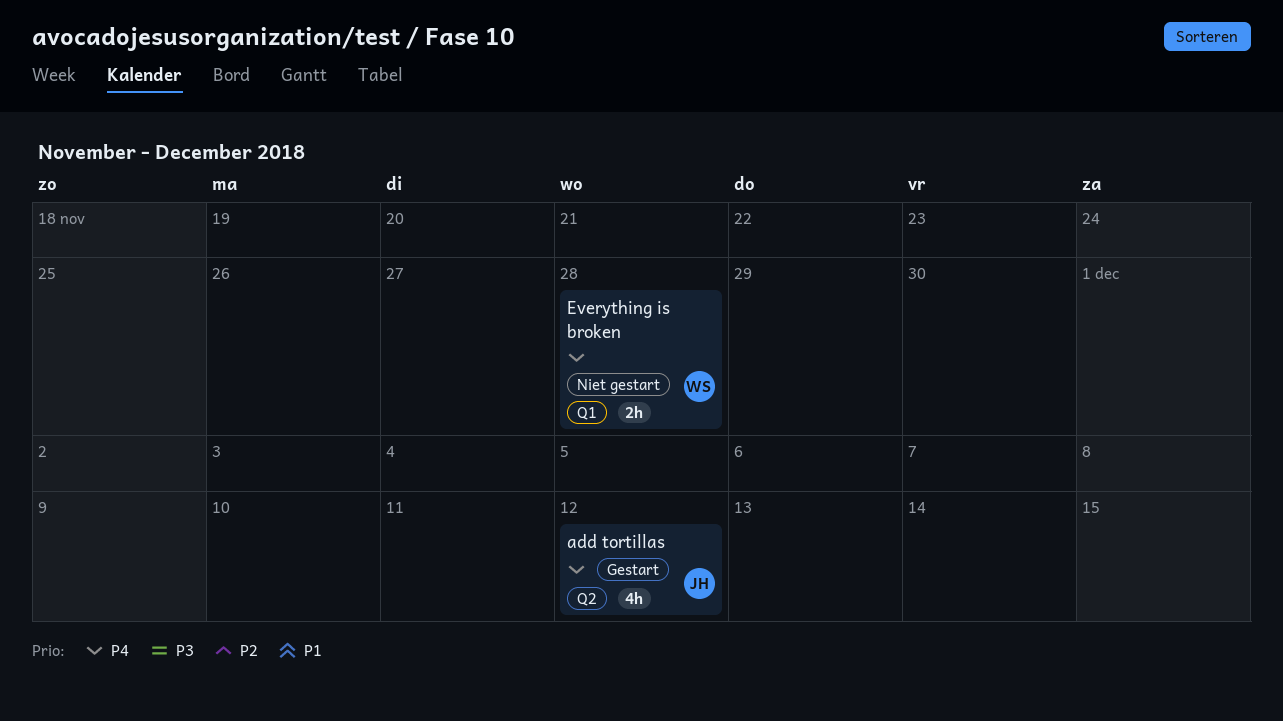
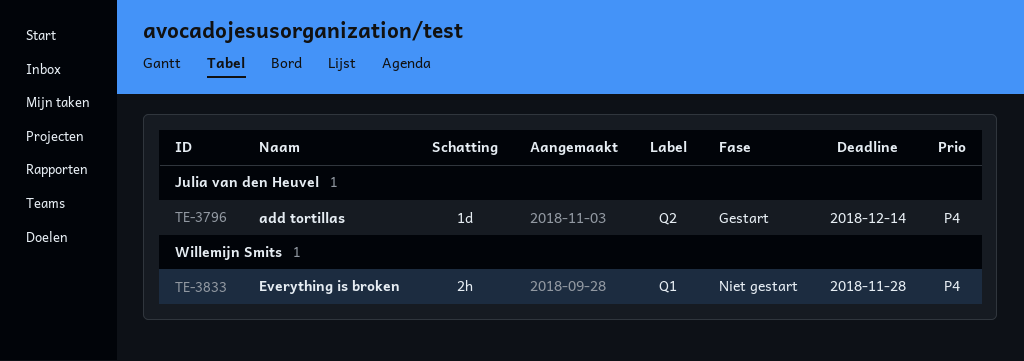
add tortillas, estimate: 4h -> 1d
add tortillas, due: Dec 12 -> Dec 14

